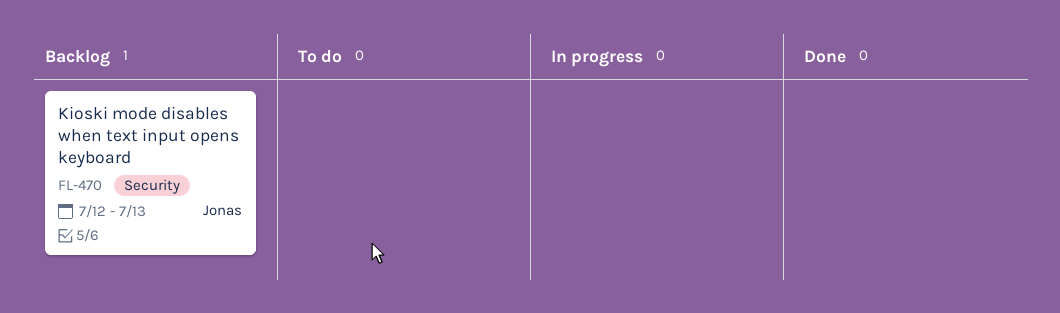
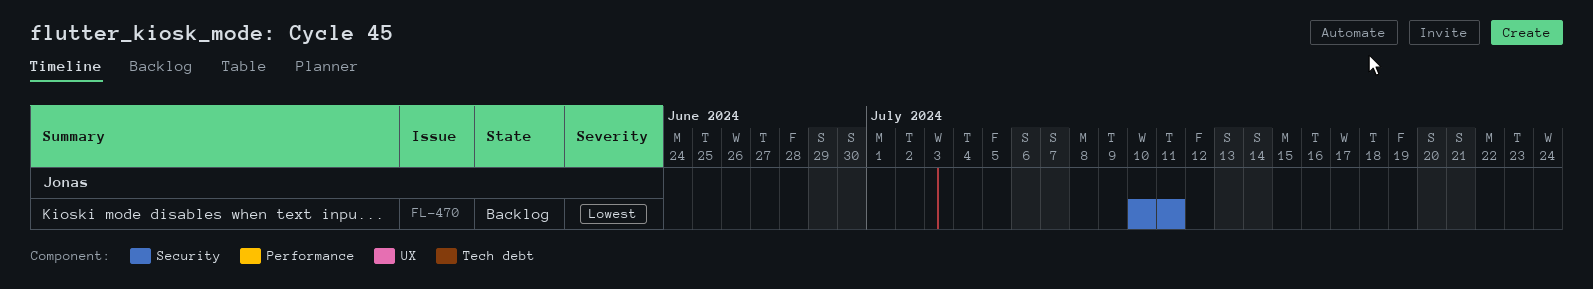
FL-470, start: Jul 12 -> Jul 10
FL-470, due: Jul 13 -> Jul 11

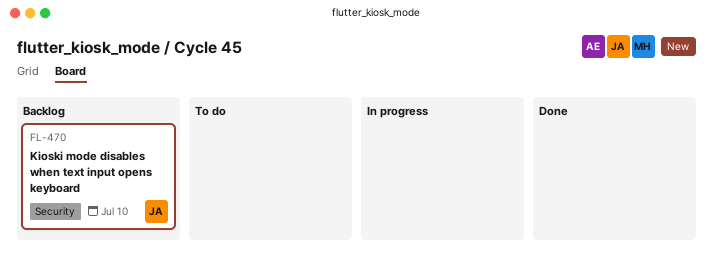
FL-470, due: Jul 11 -> Jul 10

